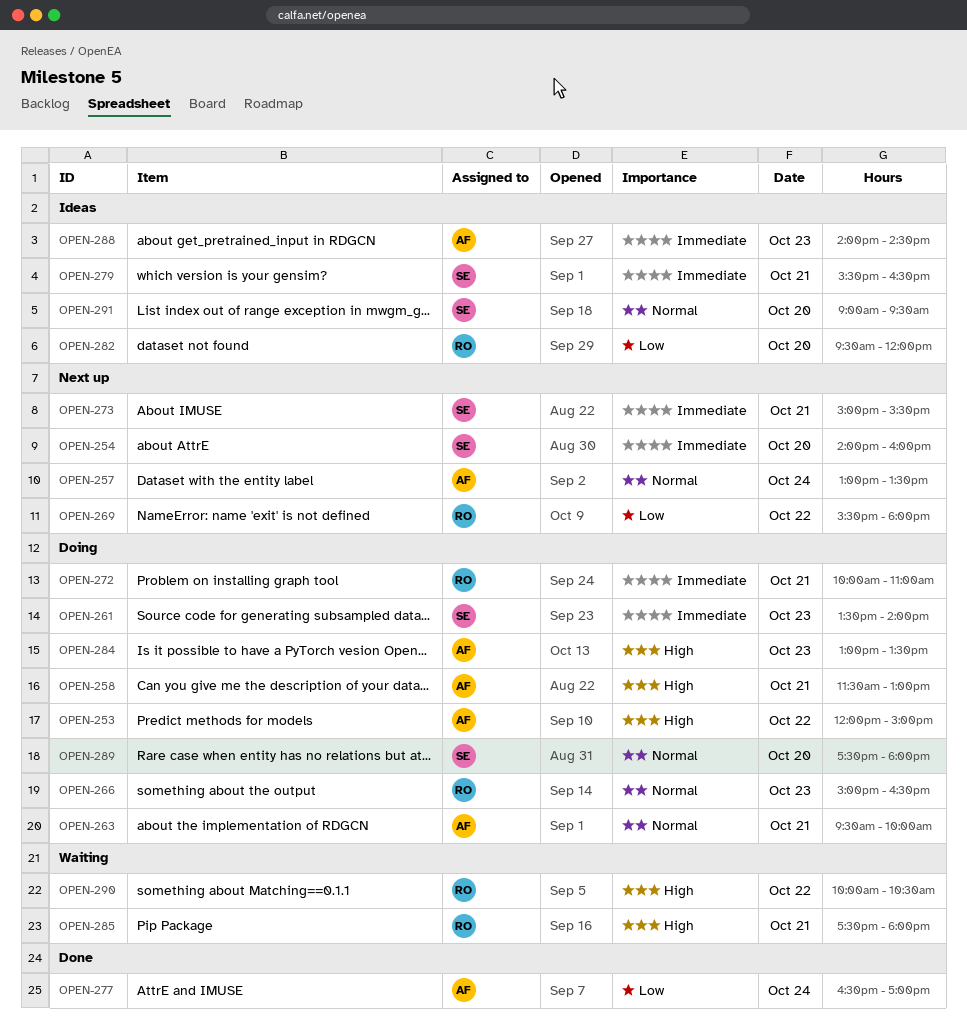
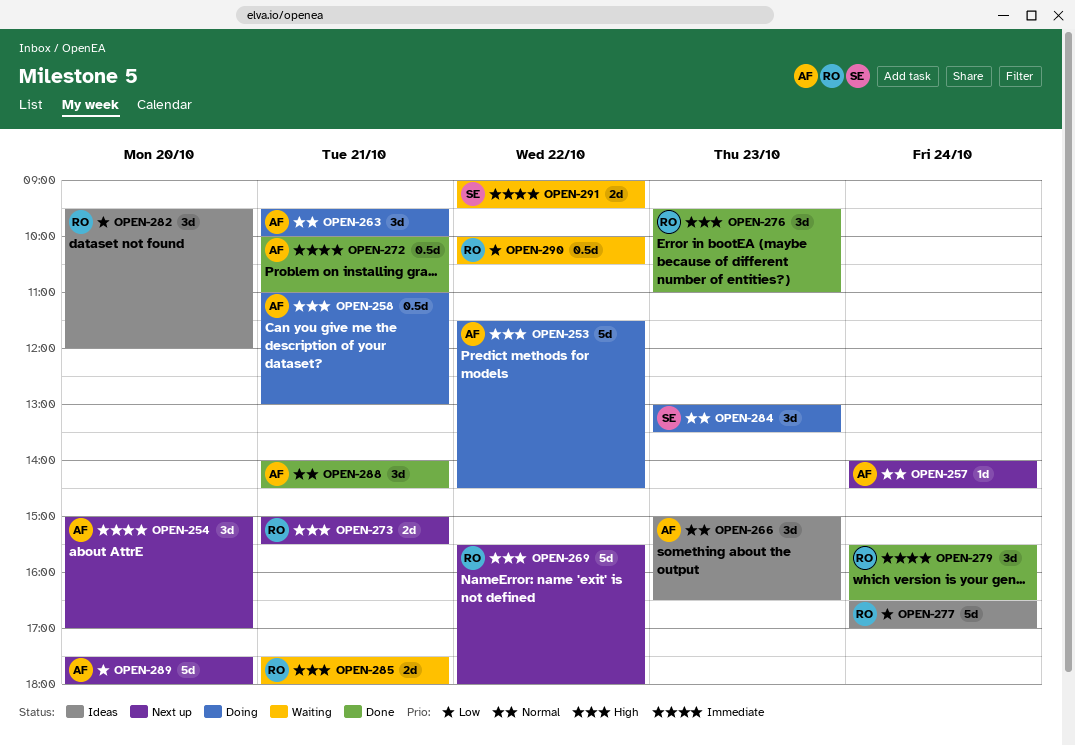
OPEN-253, begins: 12:00 -> 11:30
OPEN-253, ends: 15:00 -> 14:30
OPEN-254, owner: SE -> AF
OPEN-254, begins: 14:00 -> 15:00
OPEN-254, ends: 16:00 -> 17:00
OPEN-257, begins: 13:00 -> 14:00
OPEN-257, ends: 13:30 -> 14:30
OPEN-258, begins: 11:30 -> 11:00
OPEN-261: present -> none
OPEN-266, status: Doing -> Ideas
OPEN-266, owner: RO -> AF
OPEN-269, priority: Low -> High
OPEN-272, status: Doing -> Done
OPEN-272, owner: RO -> AF
OPEN-273, owner: SE -> RO
OPEN-273, priority: Immediate -> High
OPEN-276: none -> present
OPEN-277, status: Done -> Ideas
OPEN-277, owner: AF -> RO
OPEN-279, status: Ideas -> Done
OPEN-279, owner: SE -> RO
OPEN-279, day: Oct 21 -> Oct 24
OPEN-284, owner: AF -> SE
OPEN-284, priority: High -> Normal
OPEN-288, status: Ideas -> Done
OPEN-288, priority: Immediate -> Normal
OPEN-288, day: Oct 23 -> Oct 21
OPEN-289, status: Doing -> Next up
OPEN-289, owner: SE -> AF
OPEN-289, priority: Normal -> Low
OPEN-290, priority: High -> Low
OPEN-291, status: Ideas -> Waiting
OPEN-291, priority: Normal -> Immediate
OPEN-291, day: Oct 20 -> Oct 22

